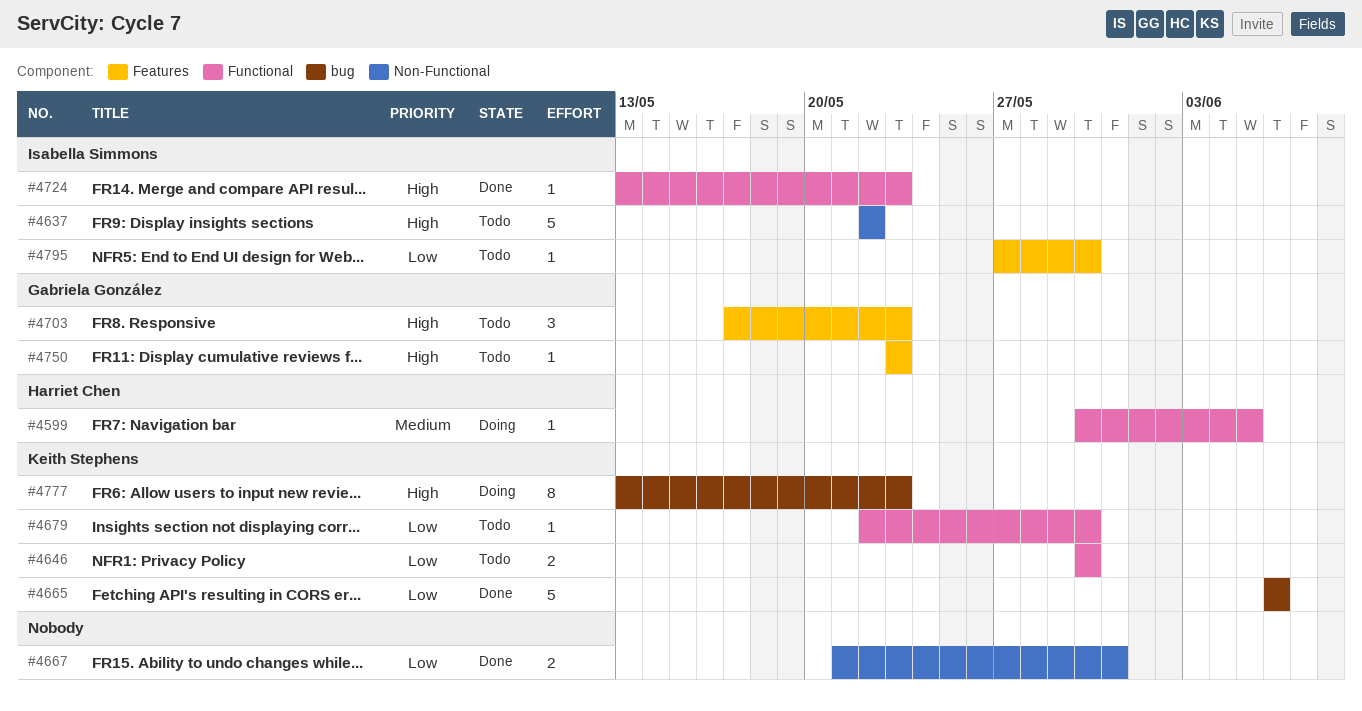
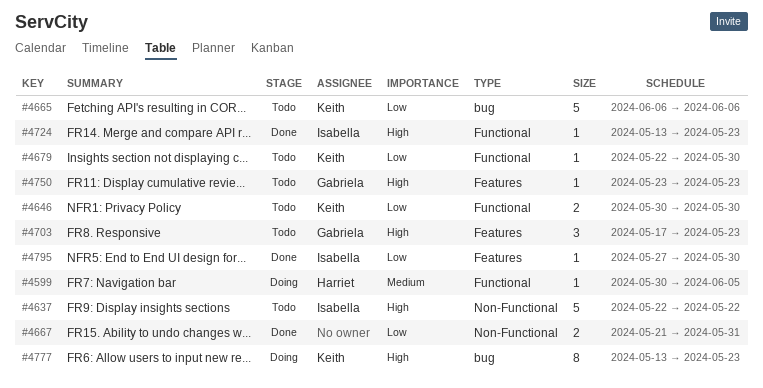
#4665, status: Done -> Todo
#4795, status: Todo -> Done

